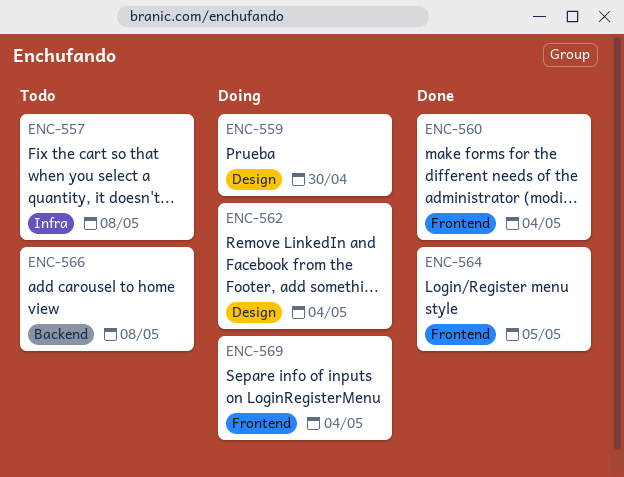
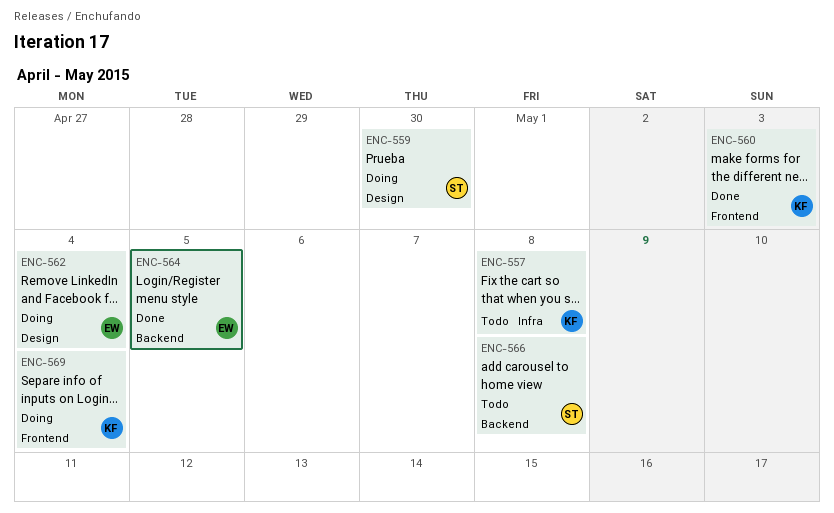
ENC-560, due: May 4 -> May 3
ENC-564, label: Frontend -> Backend

